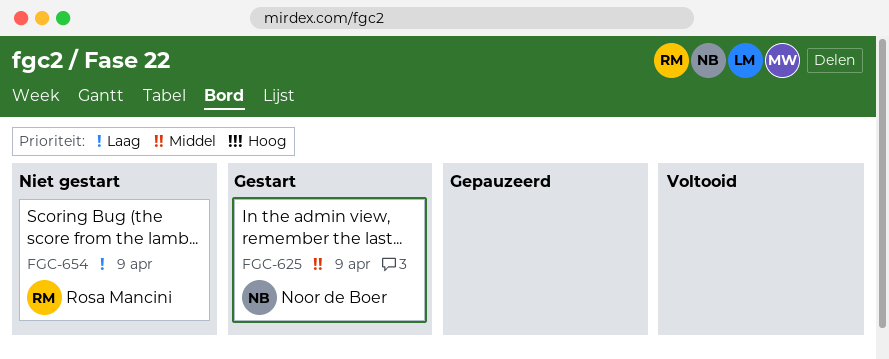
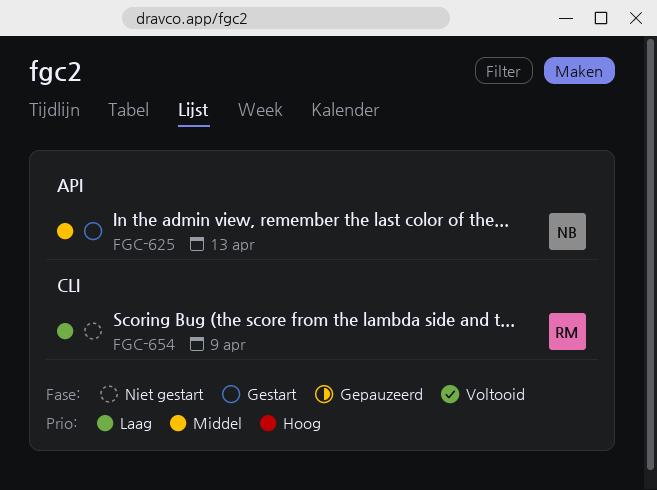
FGC-625, due: Apr 9 -> Apr 13

